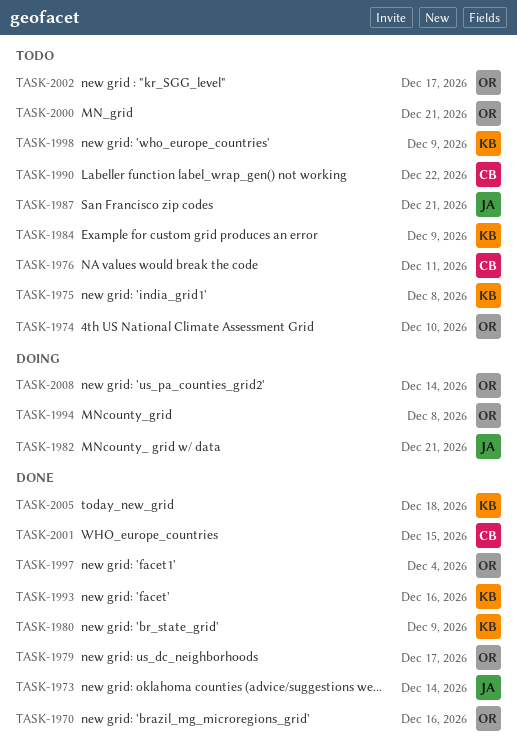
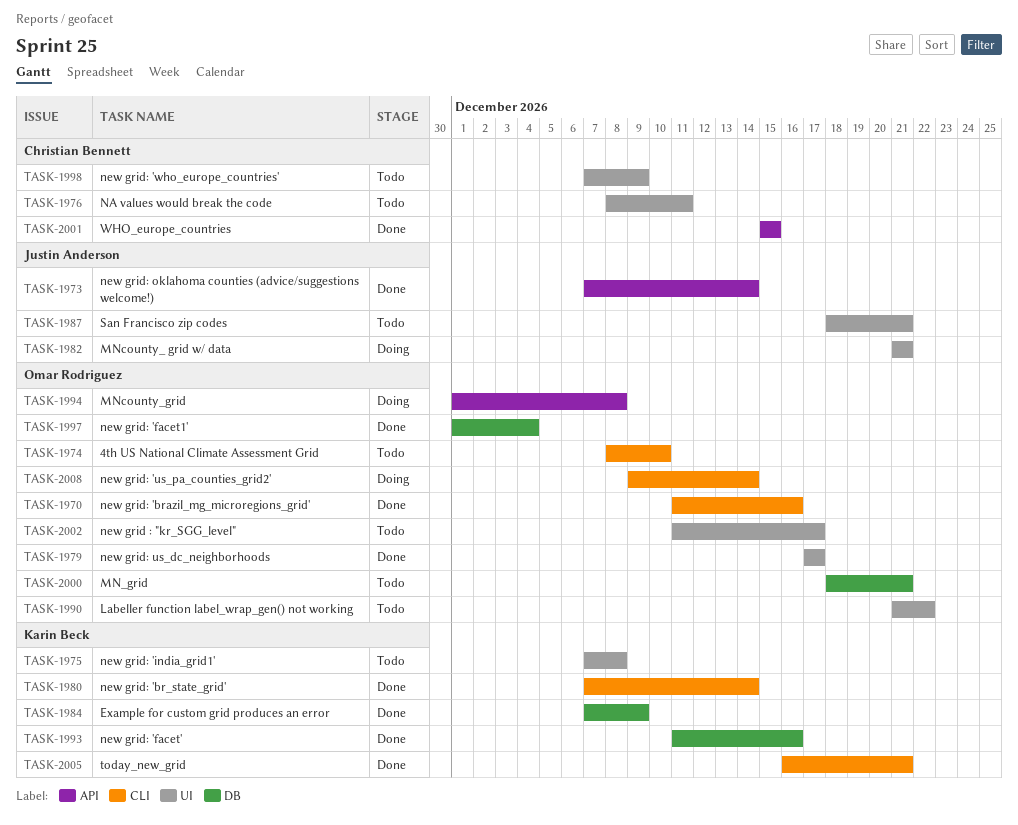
TASK-1980, due: Dec 9 -> Dec 14
TASK-1984, status: Todo -> Done
TASK-1990, owner: Christian Bennett -> Omar Rodriguez
TASK-1998, owner: Karin Beck -> Christian Bennett
TASK-2005, due: Dec 18 -> Dec 21

